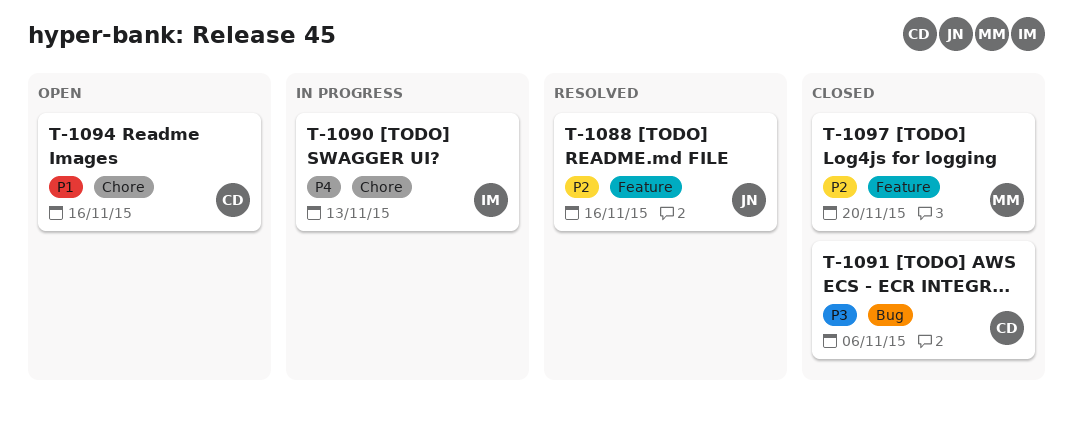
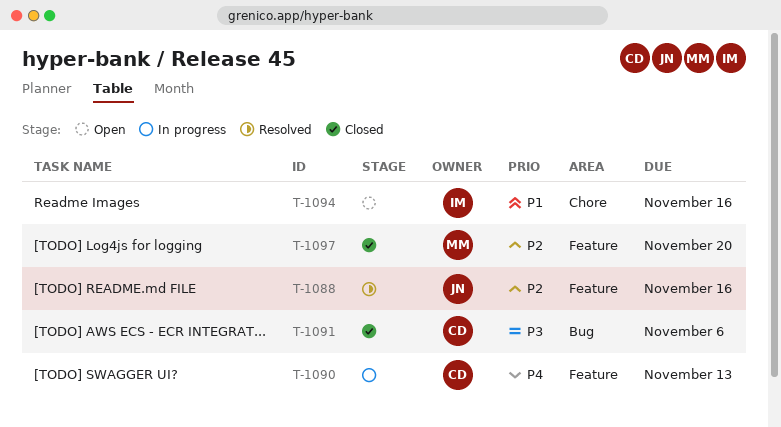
T-1090, owner: IM -> CD
T-1090, label: Chore -> Feature
T-1094, owner: CD -> IM

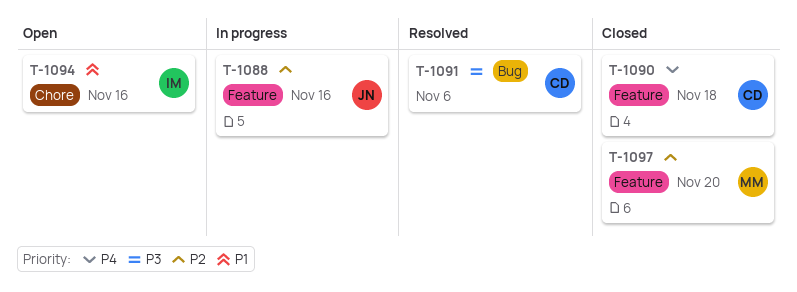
T-1088, status: Resolved -> In progress
T-1090, status: In progress -> Closed
T-1090, due: Nov 13 -> Nov 18
T-1091, status: Closed -> Resolved

